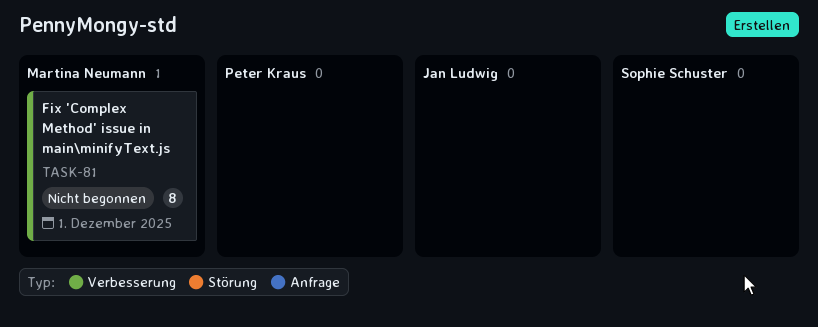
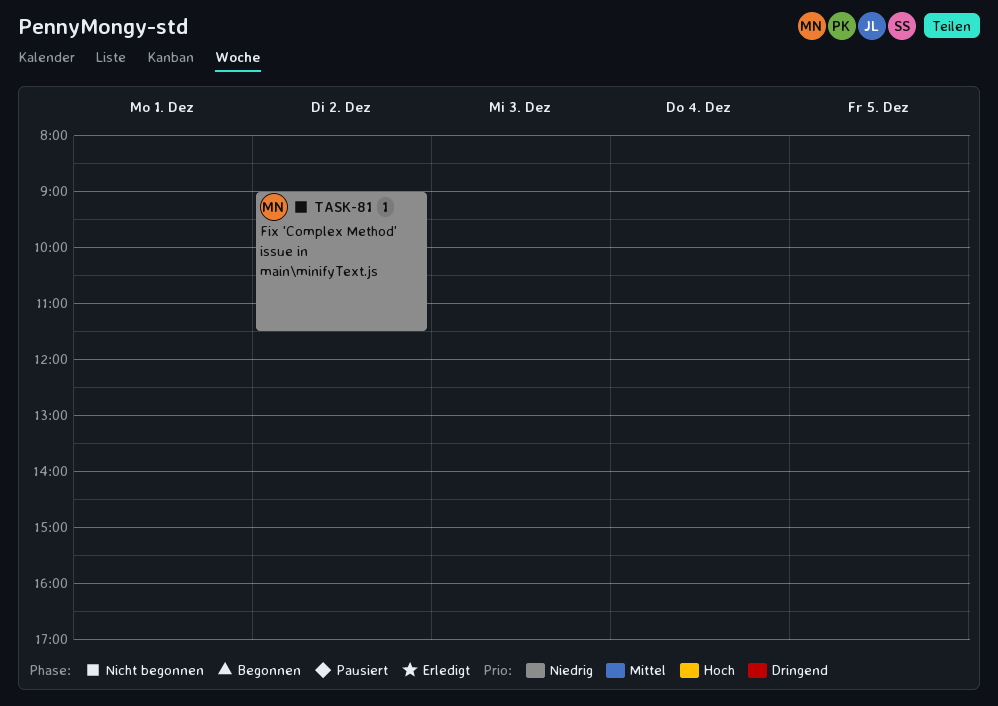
TASK-81, estimate: 8 -> 1
TASK-81, day: Dec 1 -> Dec 2

